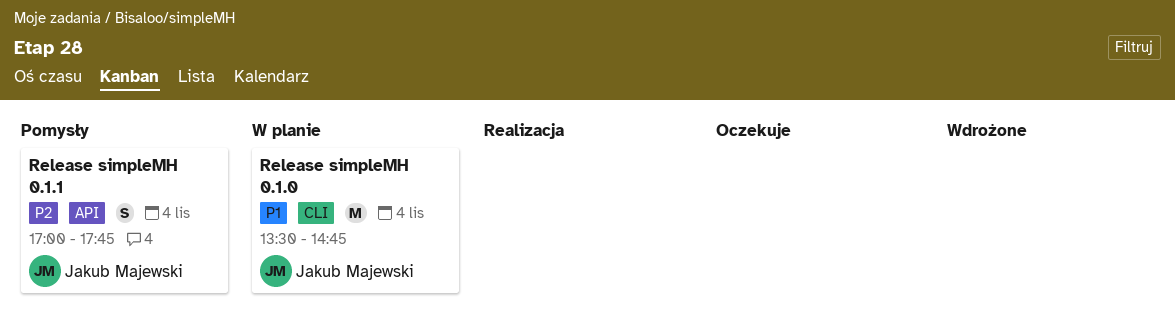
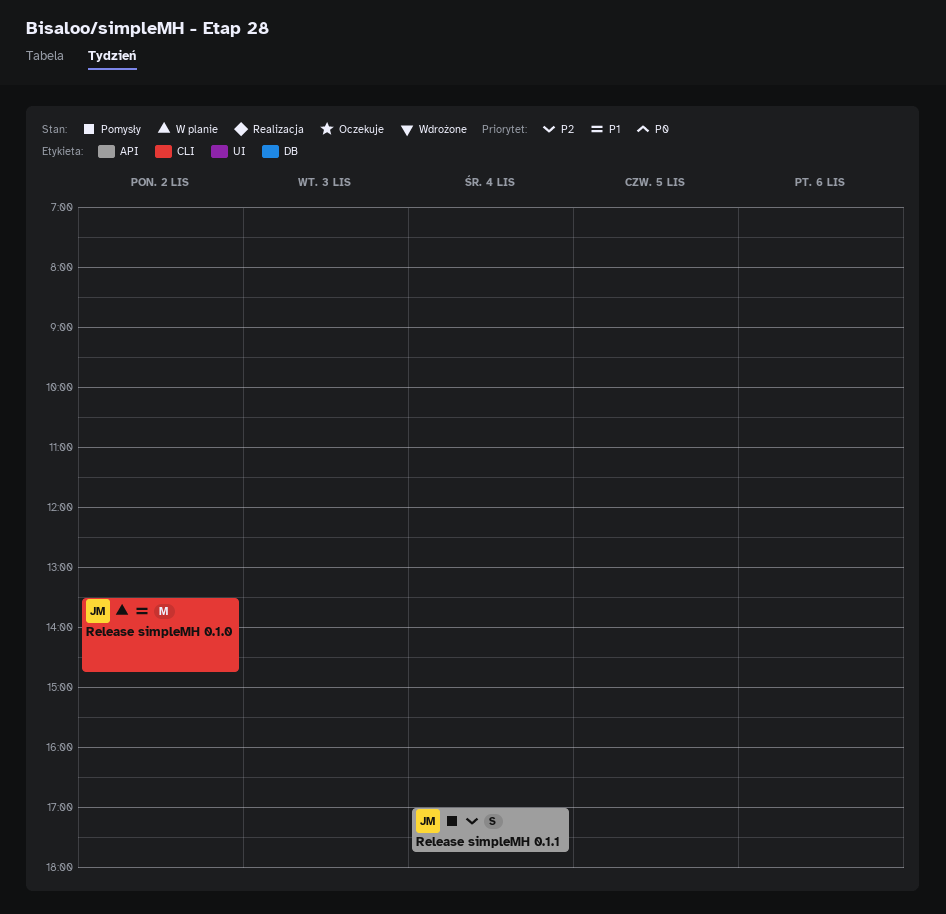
Release simpleMH 0.1.0, day: Nov 4 -> Nov 2

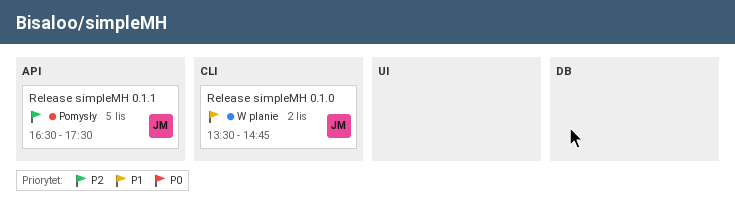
Release simpleMH 0.1.1, day: Nov 4 -> Nov 5
Release simpleMH 0.1.1, begins: 17:00 -> 16:30
Release simpleMH 0.1.1, ends: 17:45 -> 17:30

